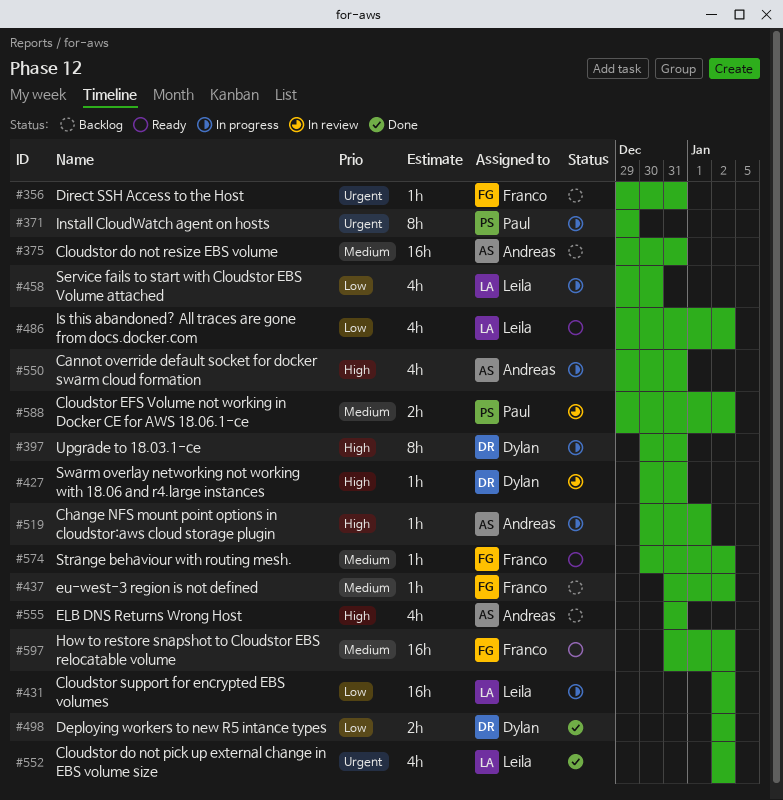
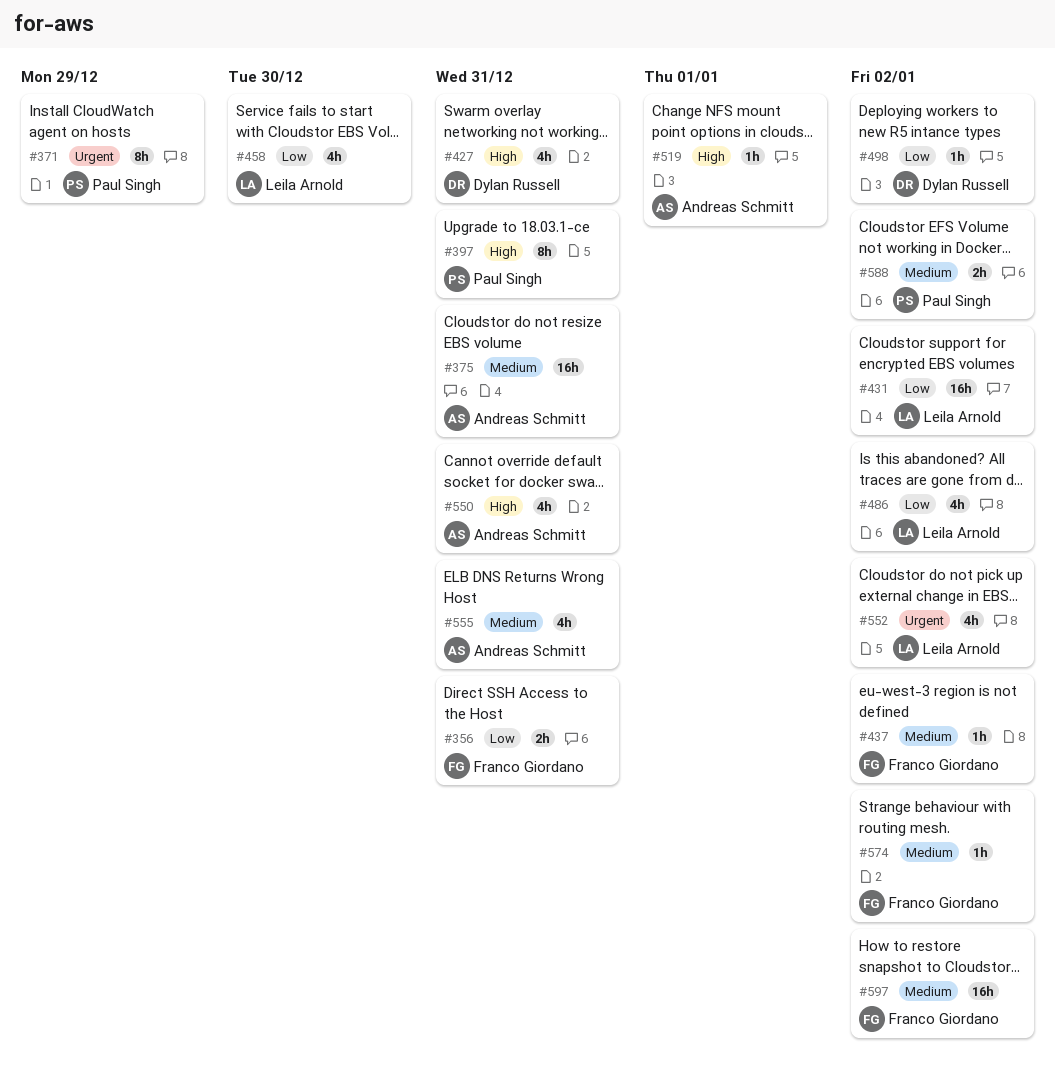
#356, priority: Urgent -> Low
#356, estimate: 1h -> 2h
#397, owner: Dylan Russell -> Paul Singh
#427, estimate: 1h -> 4h
#498, estimate: 2h -> 1h
#555, priority: High -> Medium

